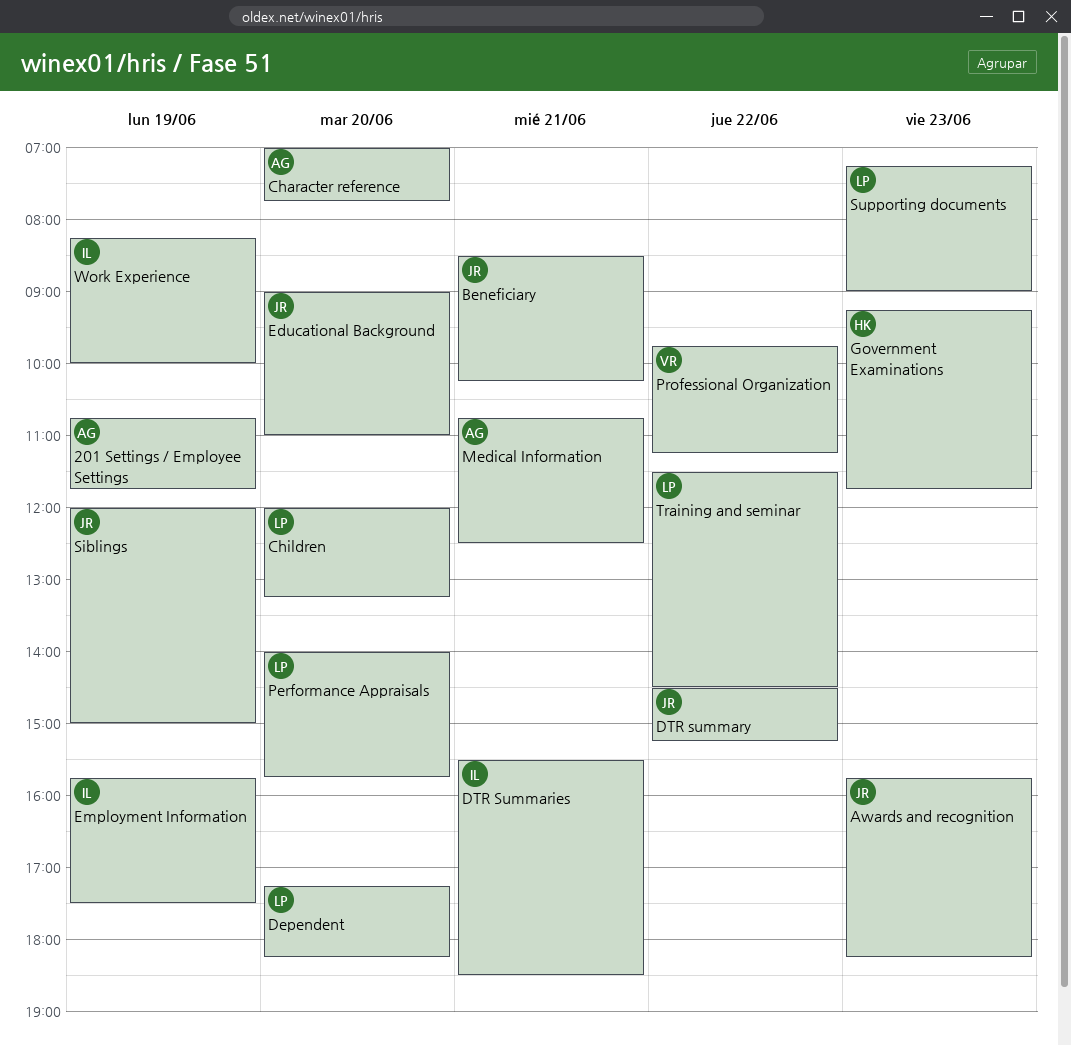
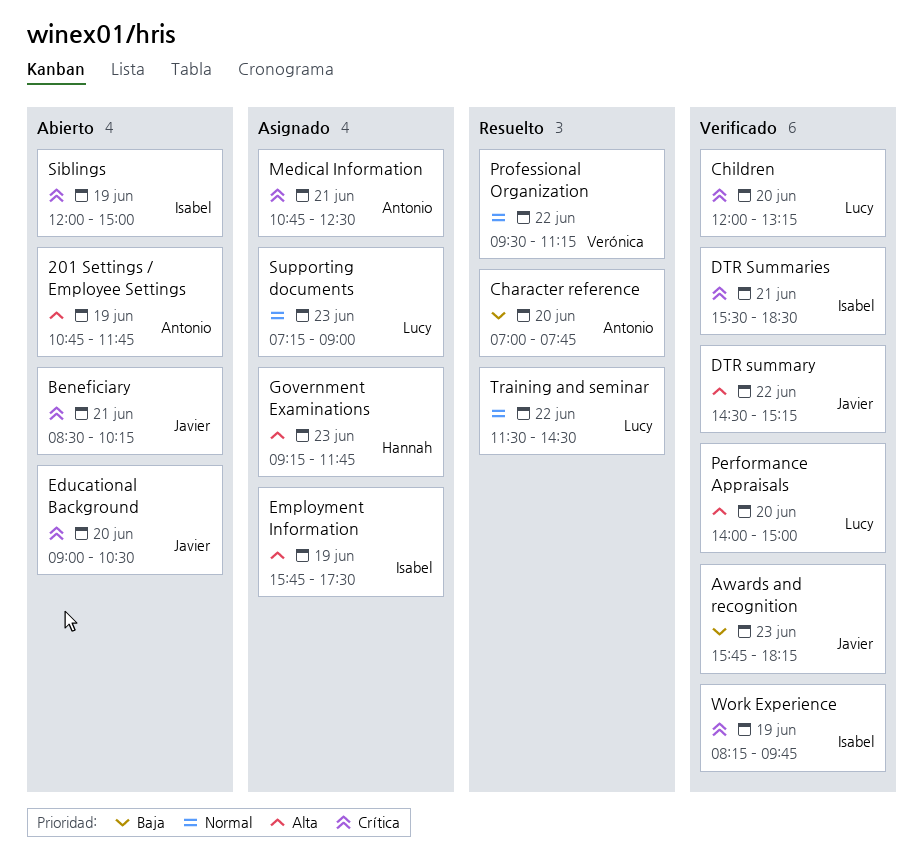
Dependent: present -> none
Educational Background, ends: 11:00 -> 10:30
Performance Appraisals, ends: 15:45 -> 15:00
Professional Organization, begins: 09:45 -> 09:30
Siblings, owner: Javier -> Isabel
Work Experience, ends: 10:00 -> 09:45

